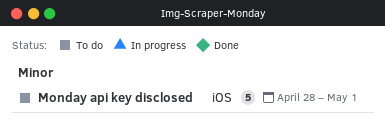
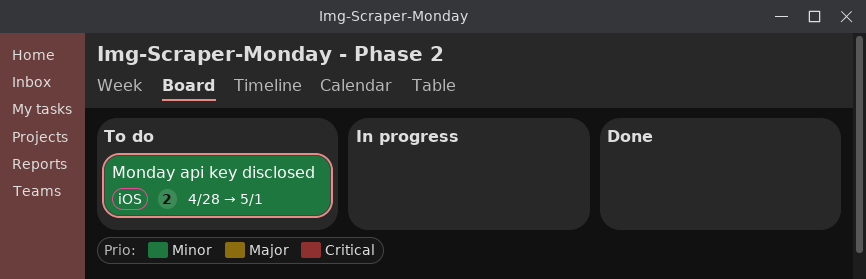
Monday api key disclosed, estimate: 5 -> 2

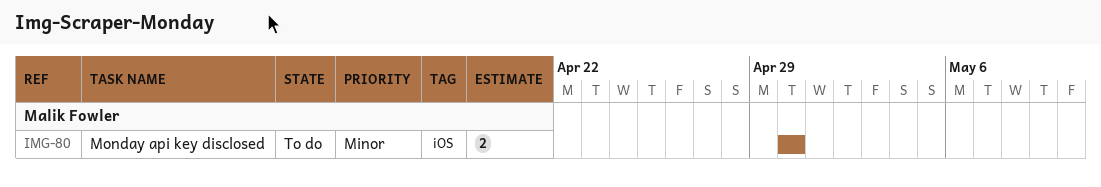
Monday api key disclosed, start: Apr 28 -> Apr 30
Monday api key disclosed, due: May 1 -> Apr 30

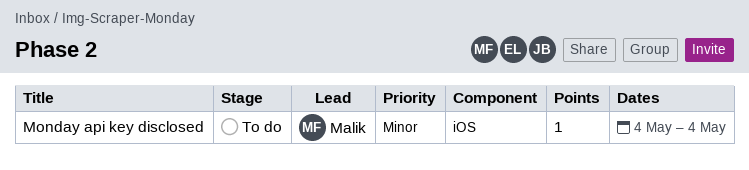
Monday api key disclosed, estimate: 2 -> 1
Monday api key disclosed, start: Apr 30 -> May 4
Monday api key disclosed, due: Apr 30 -> May 4

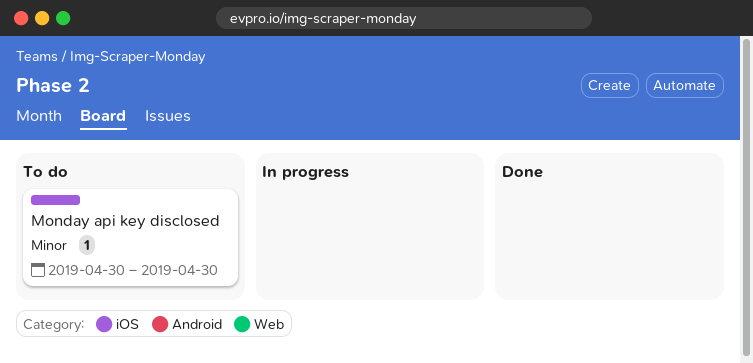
Monday api key disclosed, start: May 4 -> Apr 30
Monday api key disclosed, due: May 4 -> Apr 30

